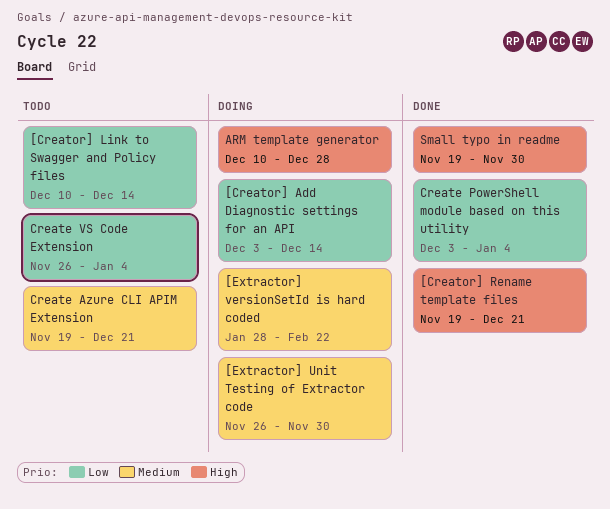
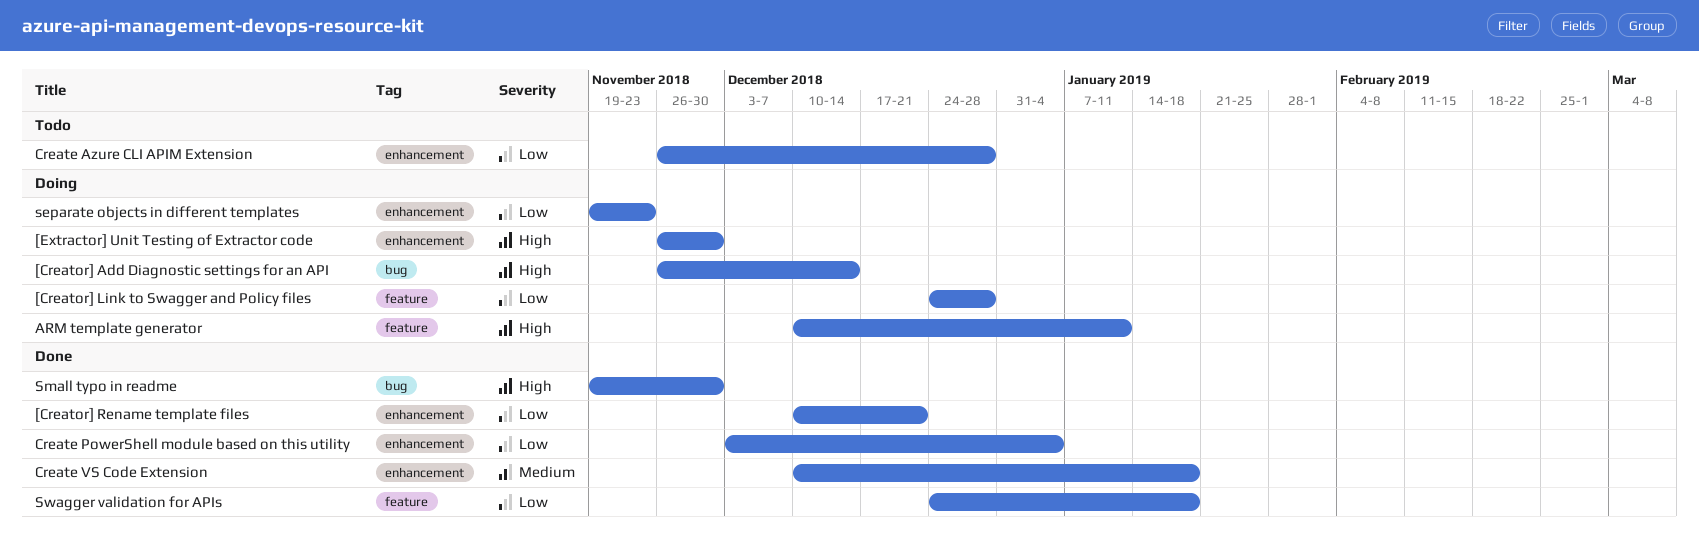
[Creator] Add Diagnostic settings for an API, priority: Low -> High
[Creator] Add Diagnostic settings for an API, start: Dec 3 -> Nov 26
[Creator] Link to Swagger and Policy files, status: Todo -> Doing
[Creator] Link to Swagger and Policy files, start: Dec 10 -> Dec 24
[Creator] Link to Swagger and Policy files, due: Dec 14 -> Dec 28
[Creator] Rename template files, priority: High -> Low
[Creator] Rename template files, start: Nov 19 -> Dec 10
[Extractor] Unit Testing of Extractor code, priority: Medium -> High
[Extractor] versionSetId is hard coded: present -> none
ARM template generator, due: Dec 28 -> Jan 11
Create Azure CLI APIM Extension, priority: Medium -> Low
Create Azure CLI APIM Extension, start: Nov 19 -> Nov 26
Create Azure CLI APIM Extension, due: Dec 21 -> Dec 28
Create VS Code Extension, status: Todo -> Done
Create VS Code Extension, priority: Low -> Medium
Create VS Code Extension, start: Nov 26 -> Dec 10
Create VS Code Extension, due: Jan 4 -> Jan 18
separate objects in different templates: none -> present
Swagger validation for APIs: none -> present

